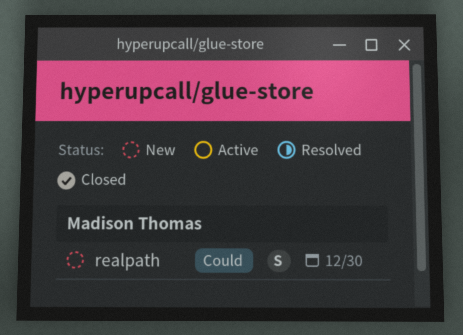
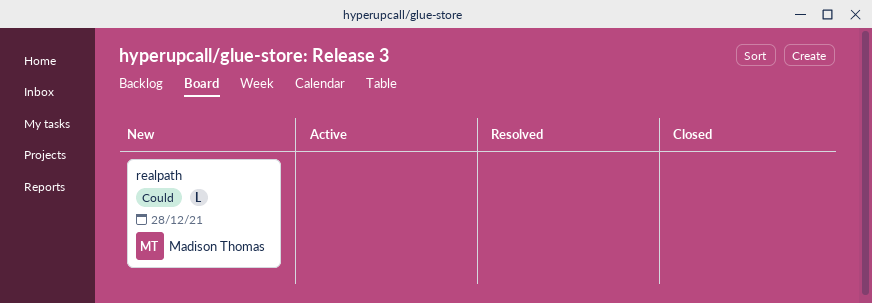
realpath, estimate: S -> L
realpath, due: Dec 30 -> Dec 28

